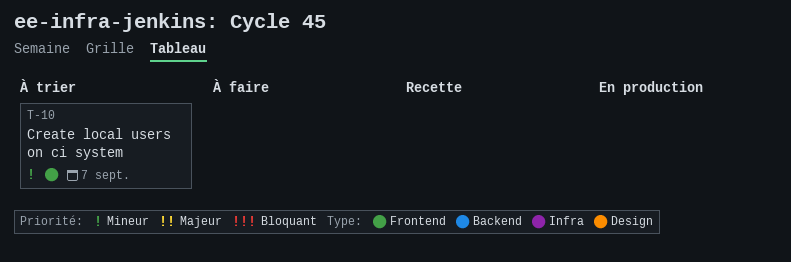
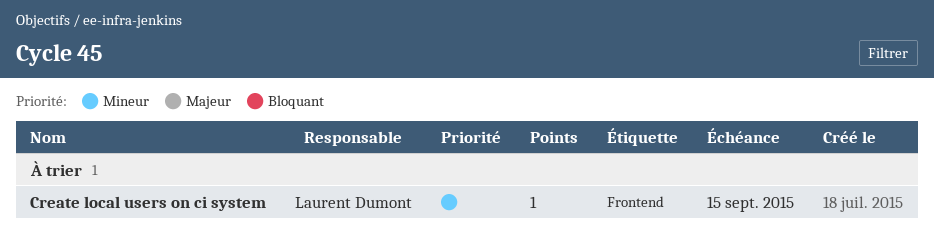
Create local users on ci system, due: Sep 7 -> Sep 15

